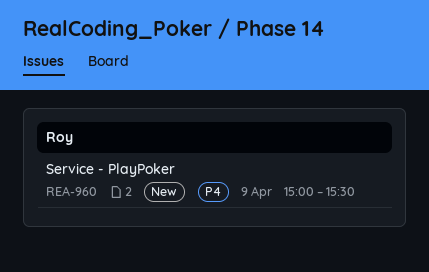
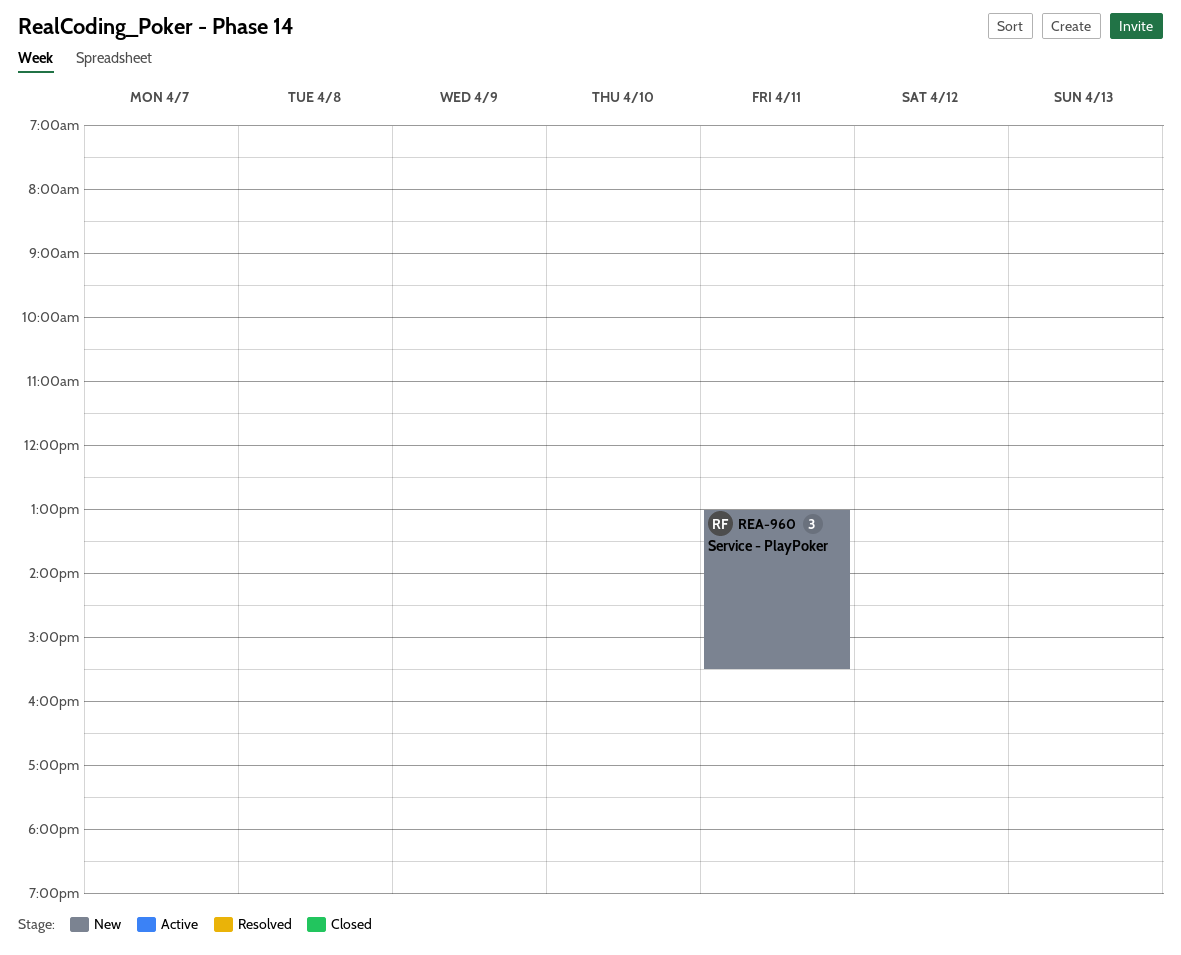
REA-960, day: Apr 9 -> Apr 11
REA-960, begins: 15:00 -> 13:00

